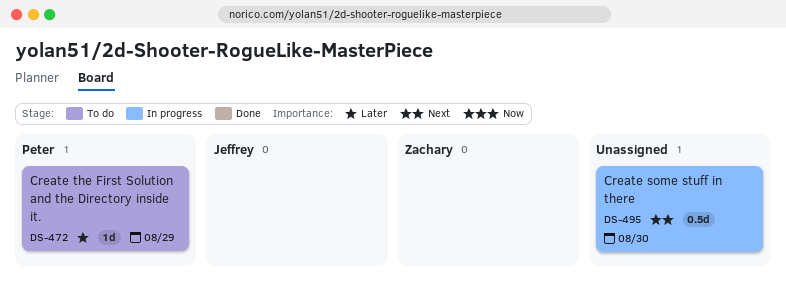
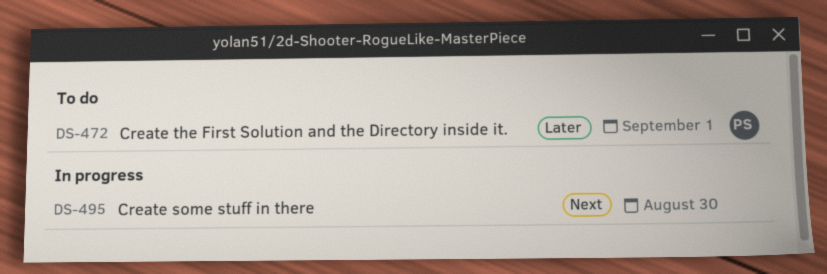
DS-472, due: Aug 29 -> Sep 1

